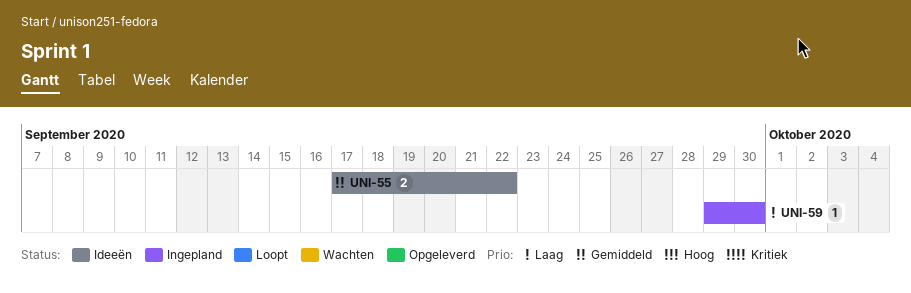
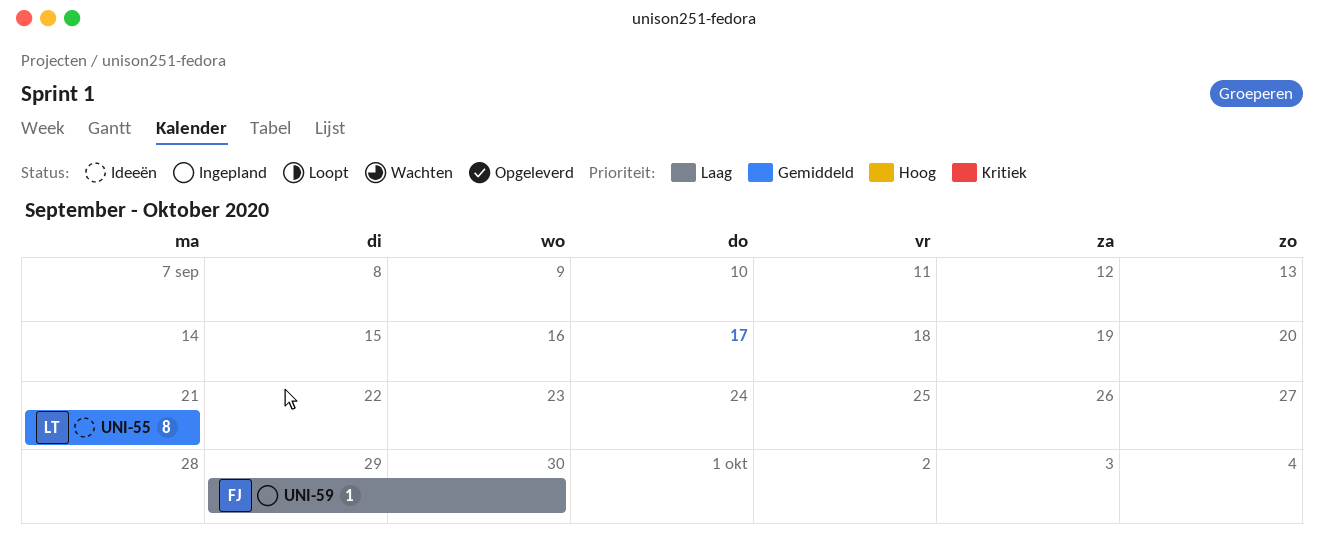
UNI-55, estimate: 2 -> 8
UNI-55, start: Sep 17 -> Sep 21
UNI-55, due: Sep 22 -> Sep 21

